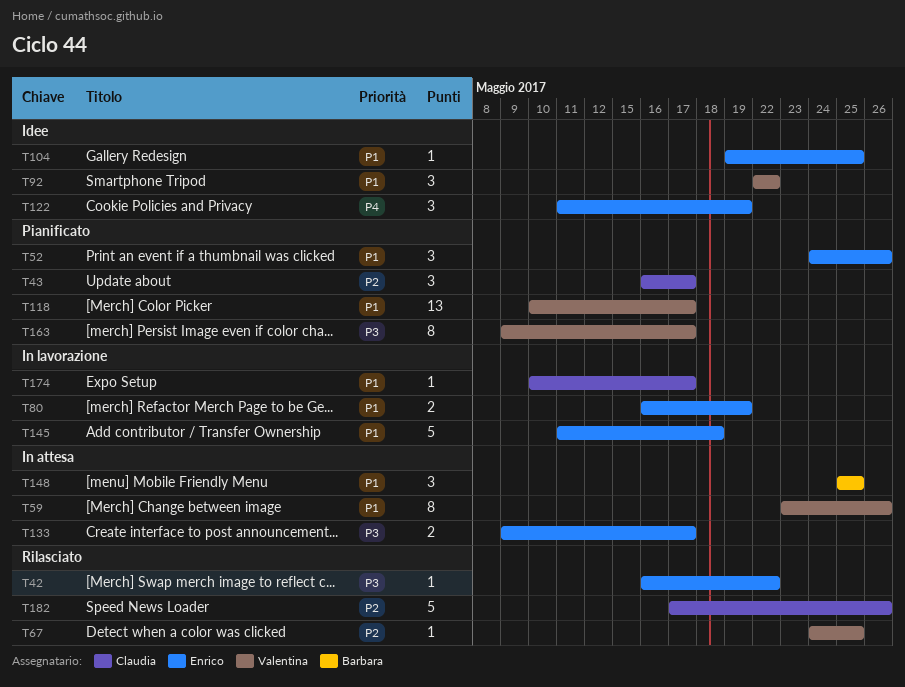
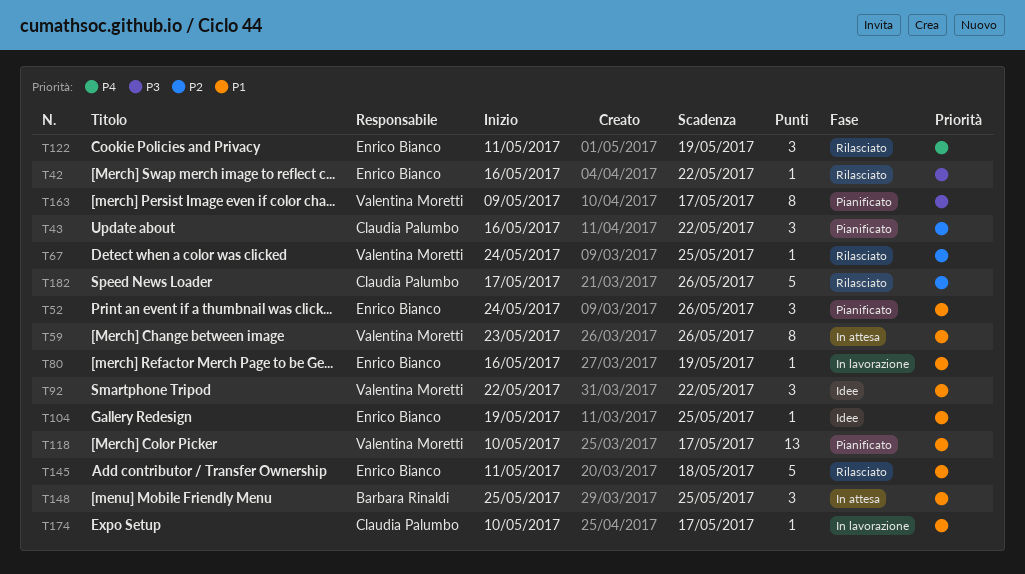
T43, due: May 17 -> May 22
T80, estimate: 2 -> 1
T122, status: Idee -> Rilasciato
T133: present -> none
T145, status: In lavorazione -> Rilasciato

